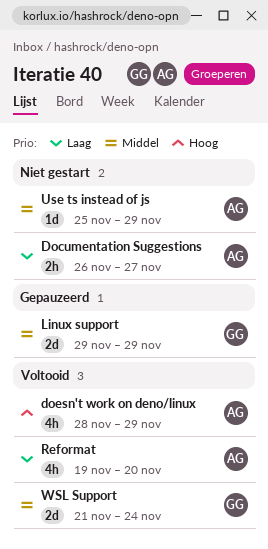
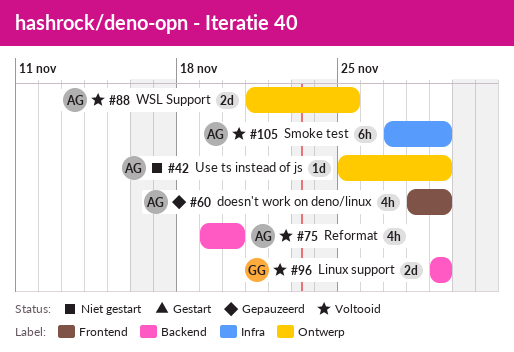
Documentation Suggestions: present -> none
doesn't work on deno/linux, status: Voltooid -> Gepauzeerd
Linux support, status: Gepauzeerd -> Voltooid
Smoke test: none -> present
WSL Support, owner: GG -> AG
WSL Support, due: Nov 24 -> Nov 25

